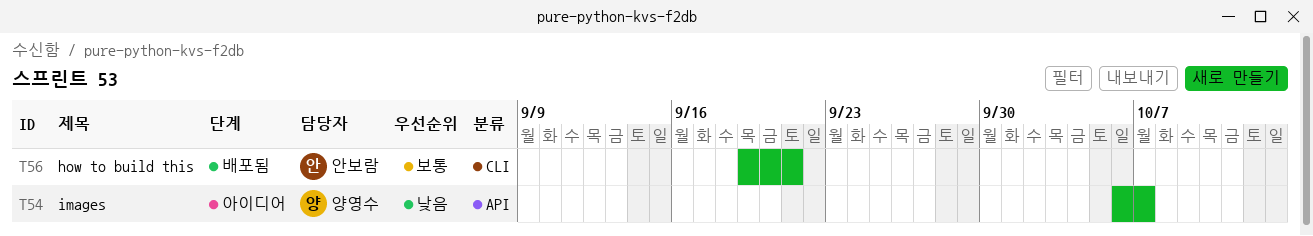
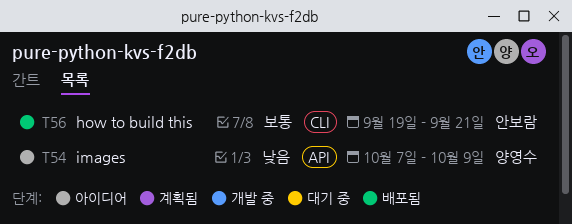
T54, start: Oct 6 -> Oct 7
T54, due: Oct 7 -> Oct 9

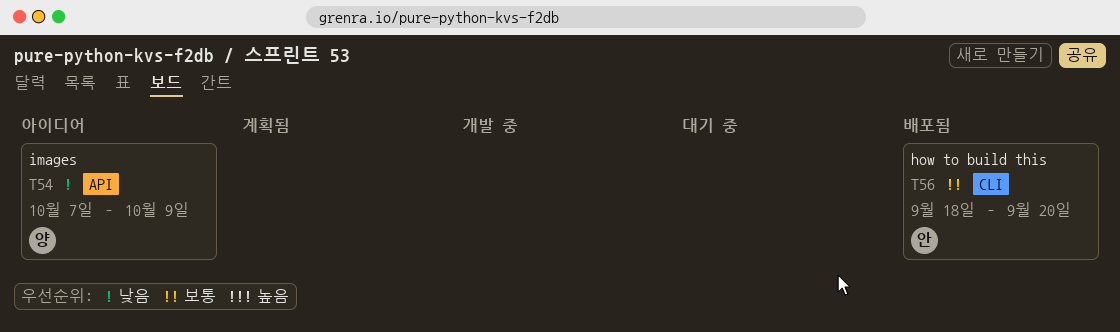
T56, start: Sep 19 -> Sep 18
T56, due: Sep 21 -> Sep 20

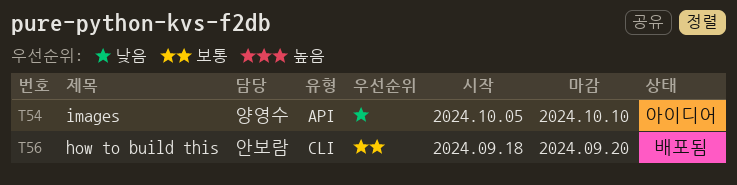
T54, start: Oct 7 -> Oct 5
T54, due: Oct 9 -> Oct 10

